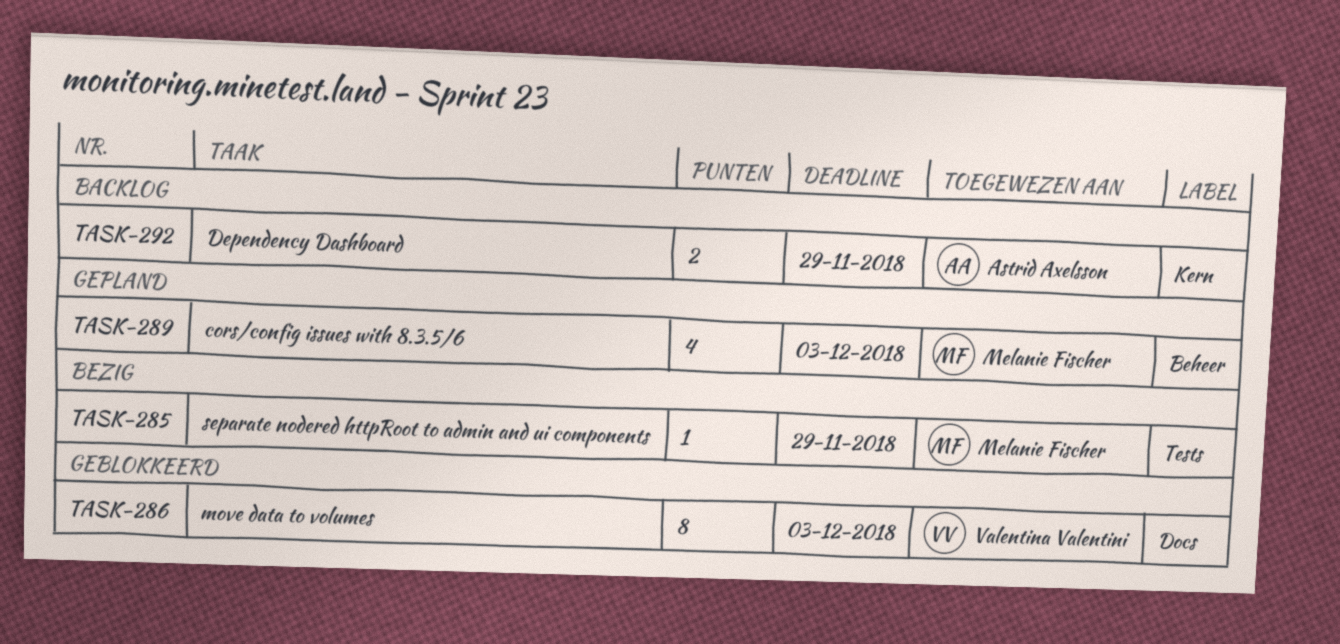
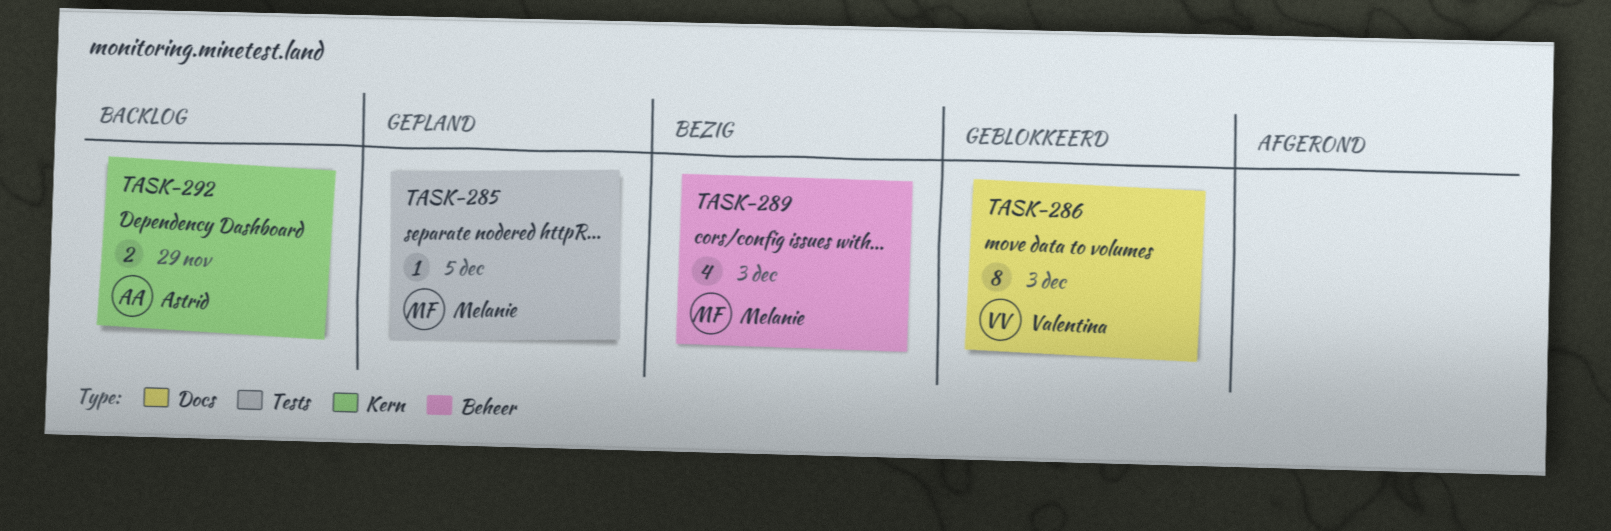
TASK-285, status: Bezig -> Gepland
TASK-285, due: Nov 29 -> Dec 5
TASK-289, status: Gepland -> Bezig

